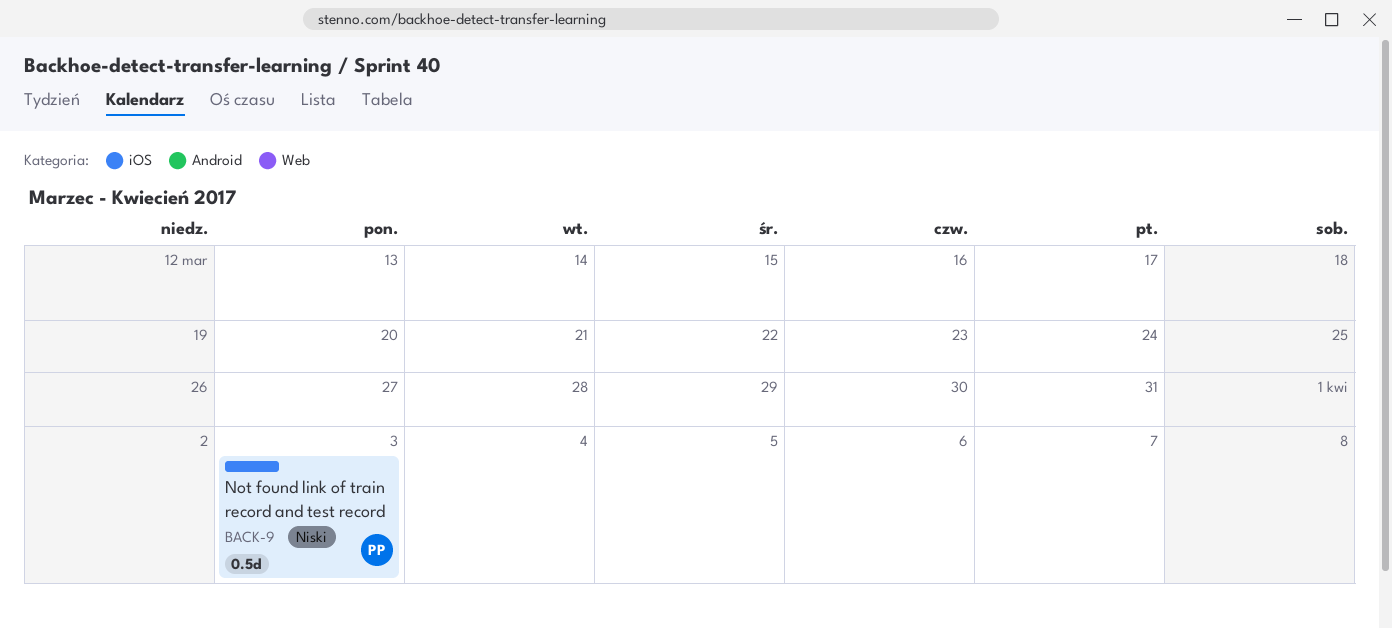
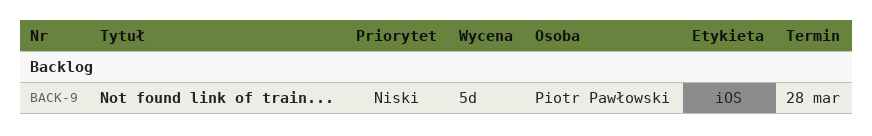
BACK-9, estimate: 0.5d -> 5d
BACK-9, due: Apr 3 -> Mar 28

